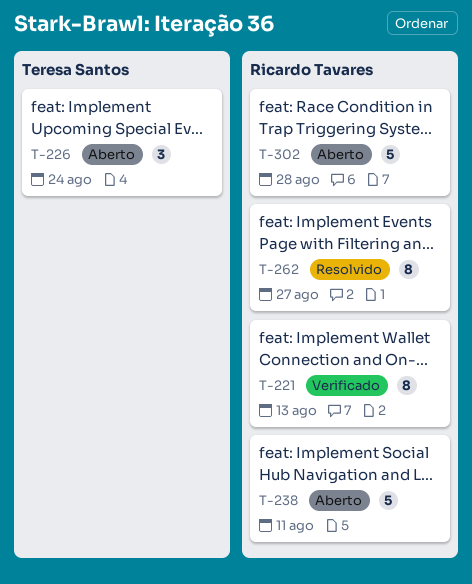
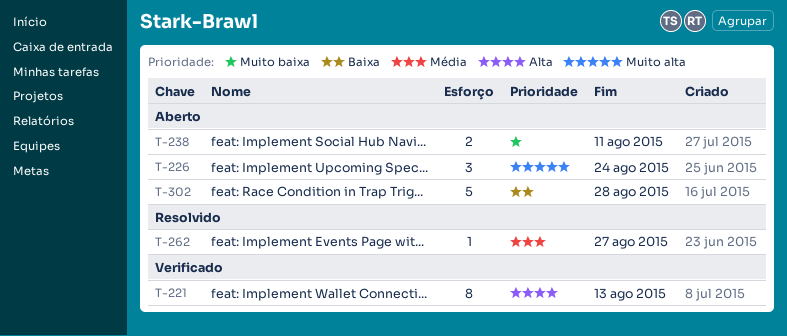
T-238, estimate: 5 -> 2
T-262, estimate: 8 -> 1

